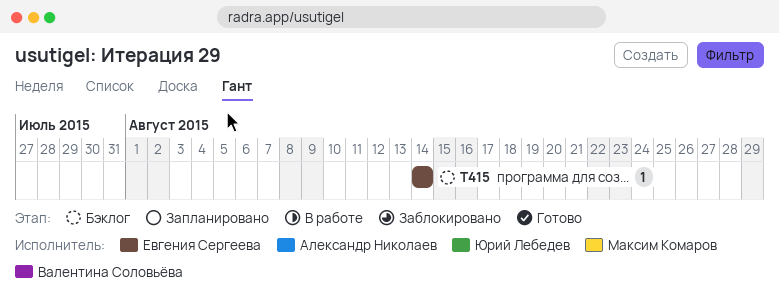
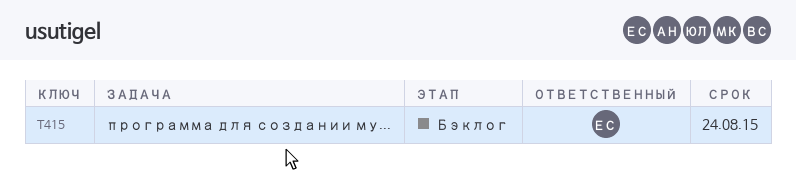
T415, due: Aug 14 -> Aug 24

